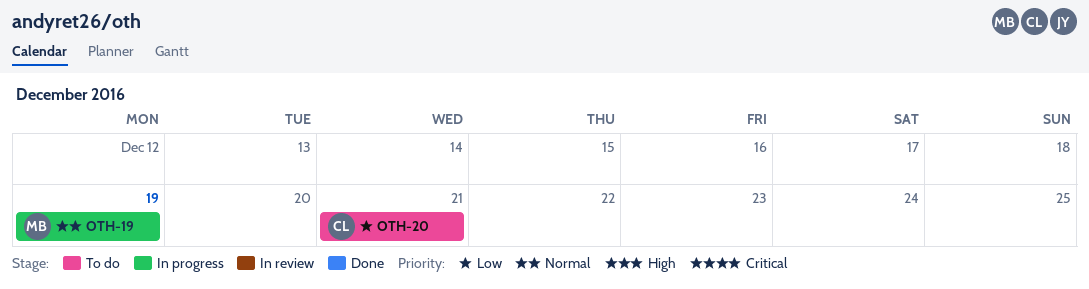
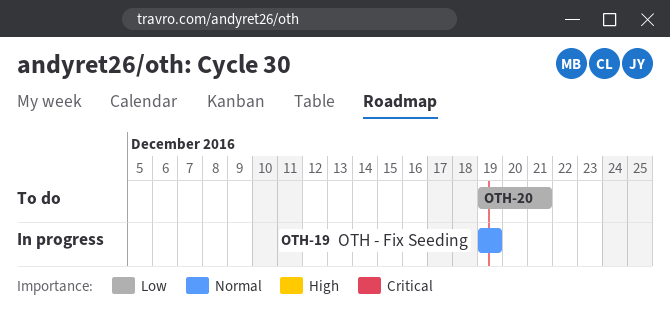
OTH-20, start: Dec 21 -> Dec 19

